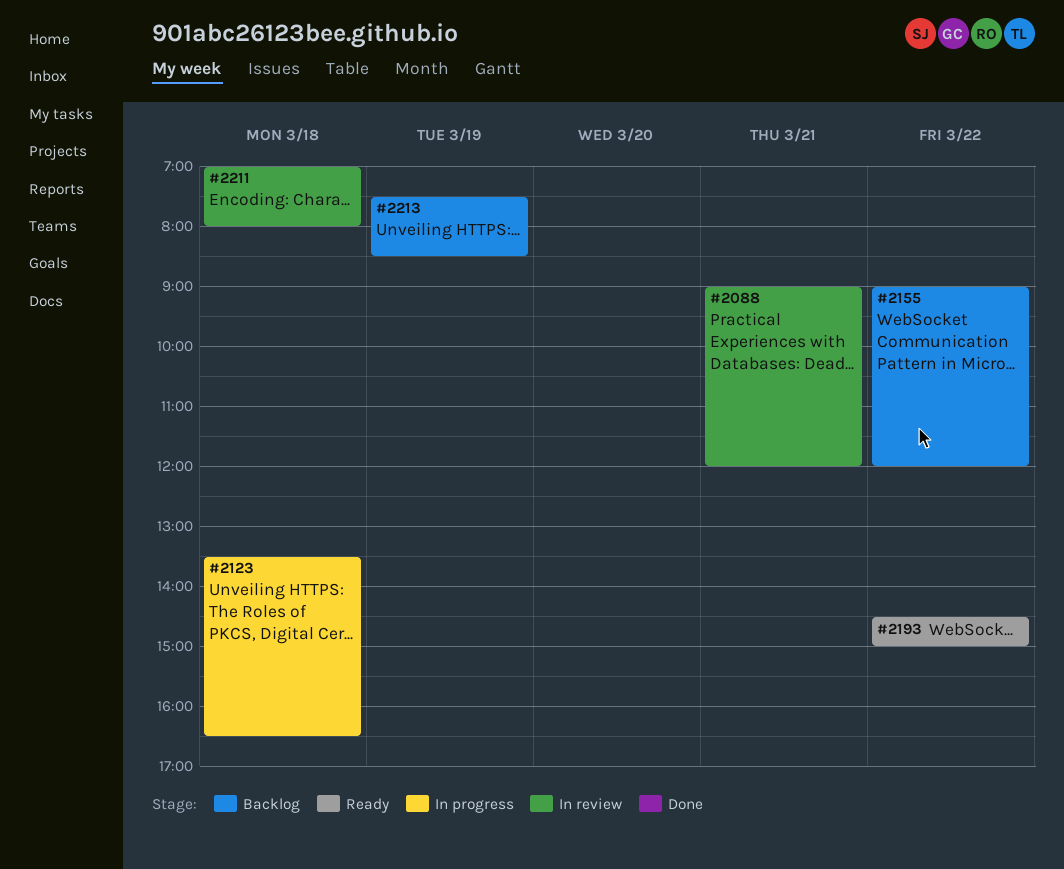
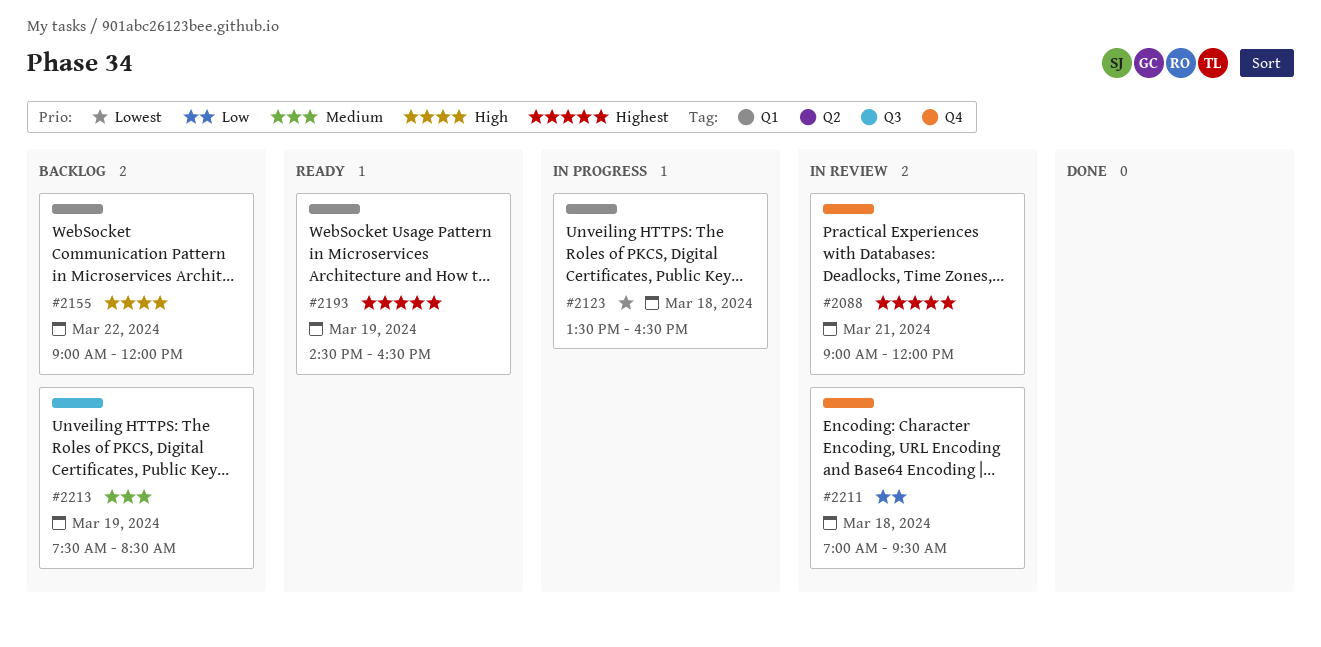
#2193, day: Mar 22 -> Mar 19
#2193, ends: 15:00 -> 16:30
#2211, ends: 08:00 -> 09:30

